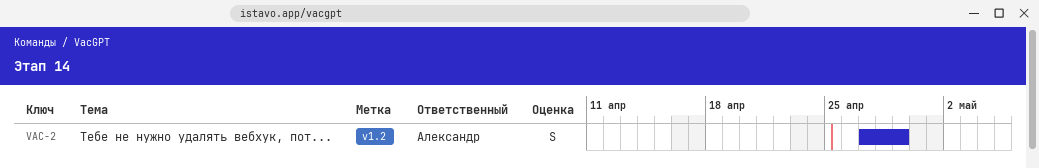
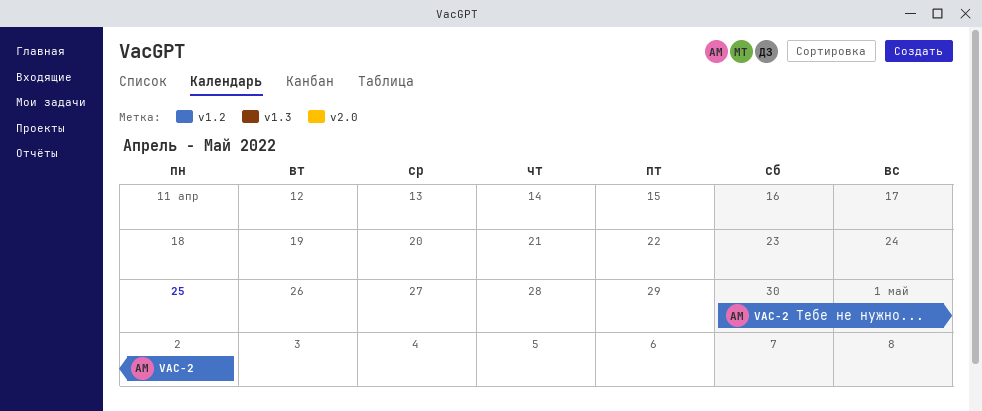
VAC-2, start: Apr 27 -> Apr 30
VAC-2, due: Apr 29 -> May 2

